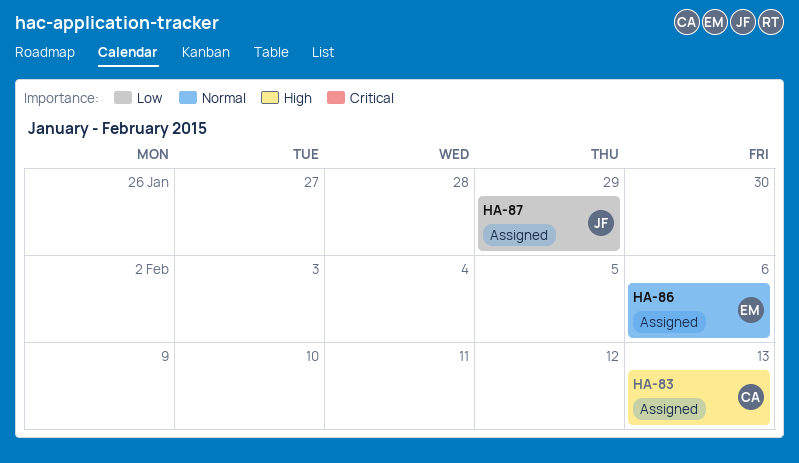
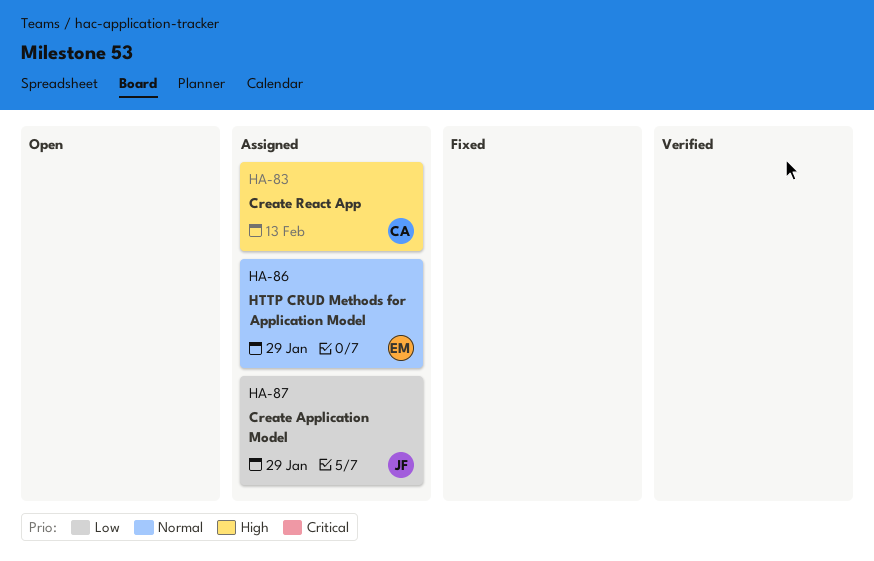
HA-86, due: Feb 6 -> Jan 29

